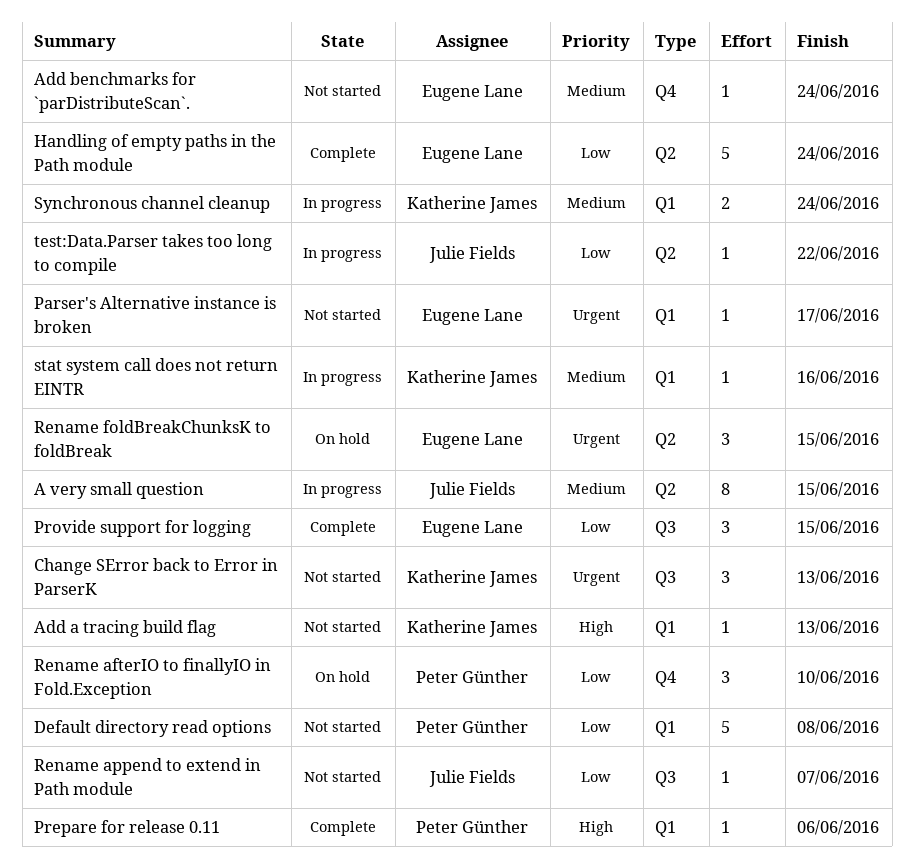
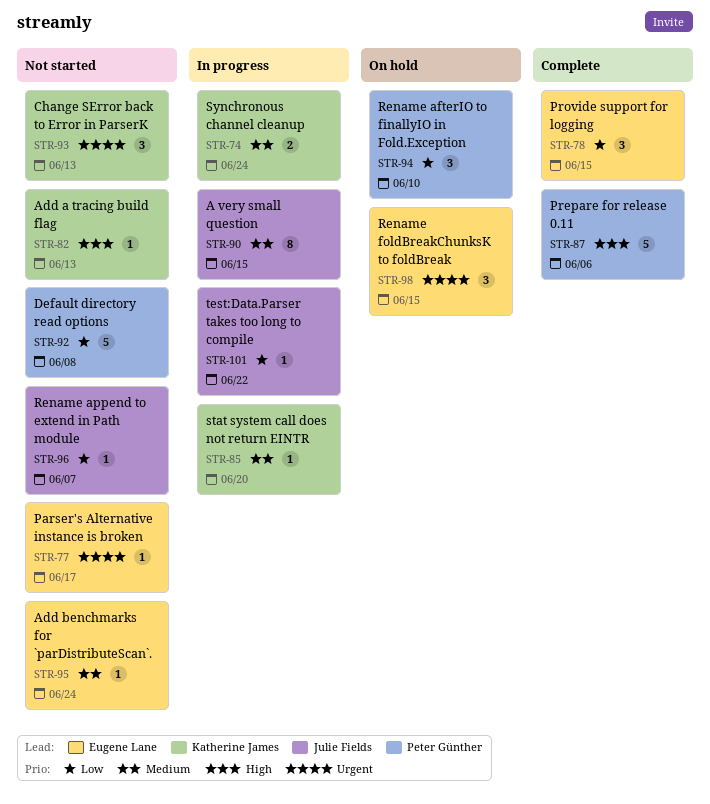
Handling of empty paths in the Path module: present -> none
Prepare for release 0.11, estimate: 1 -> 5
stat system call does not return EINTR, due: Jun 16 -> Jun 20

